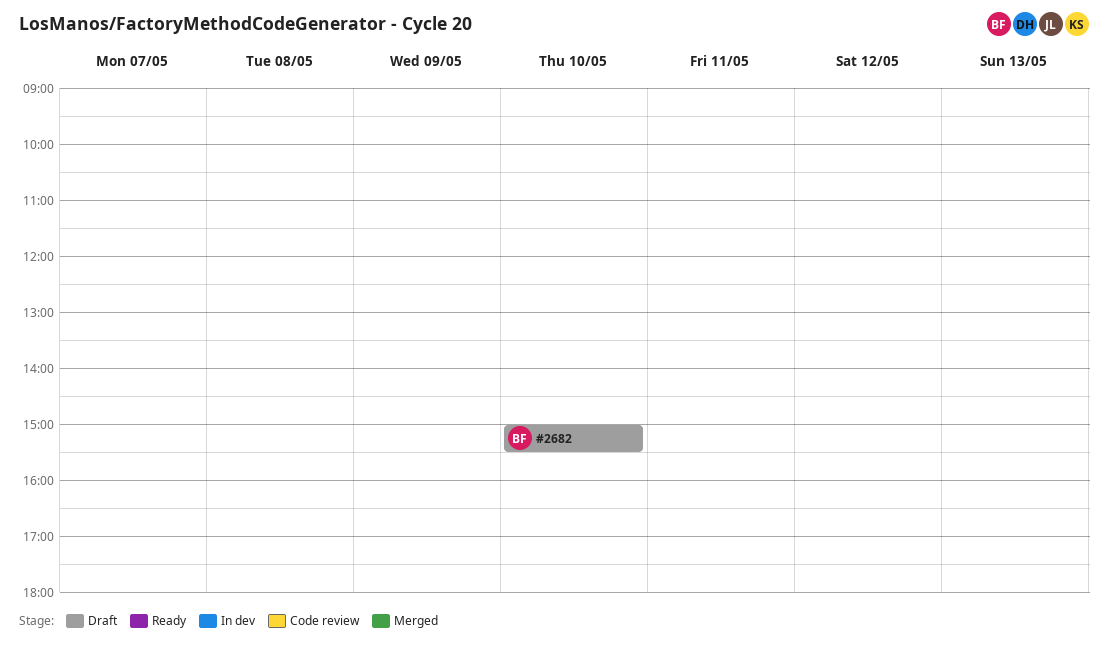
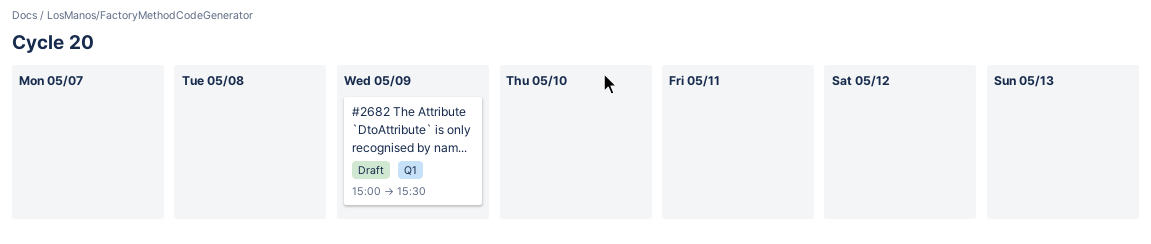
#2682, day: May 10 -> May 9

